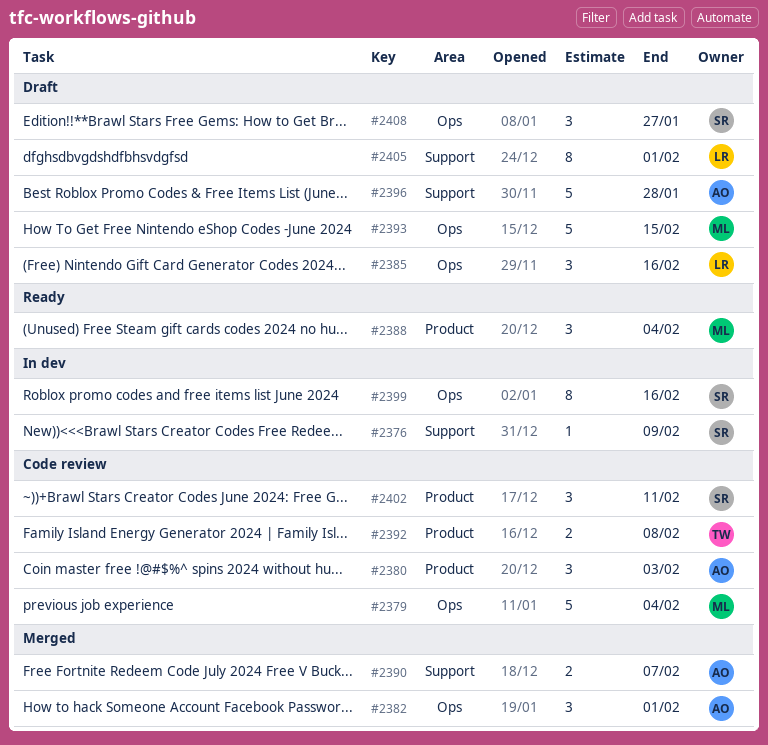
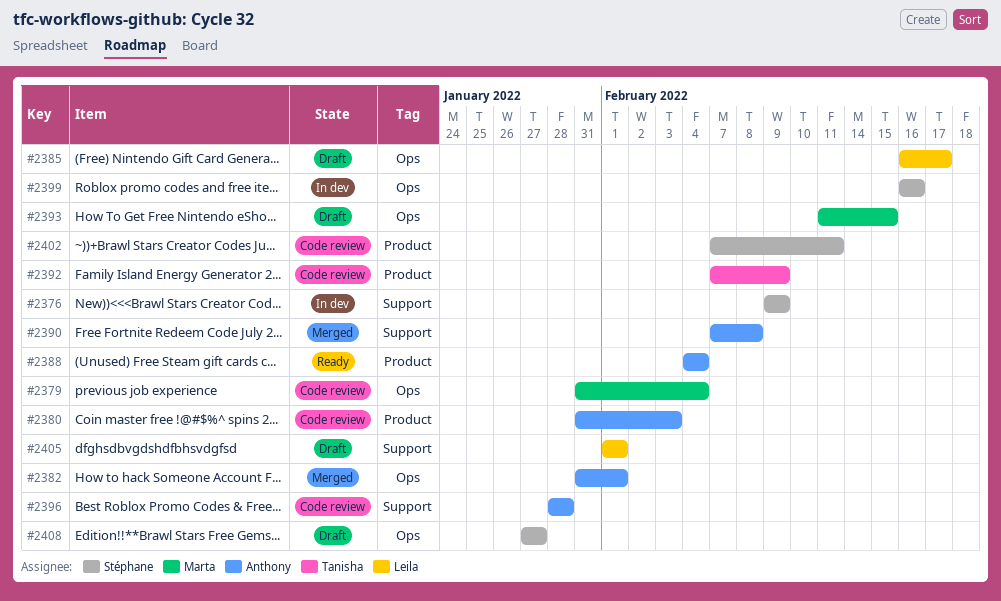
#2385, due: Feb 16 -> Feb 17
#2388, owner: Marta -> Anthony
#2390, due: Feb 7 -> Feb 8
#2392, due: Feb 8 -> Feb 9
#2396, status: Draft -> Code review

